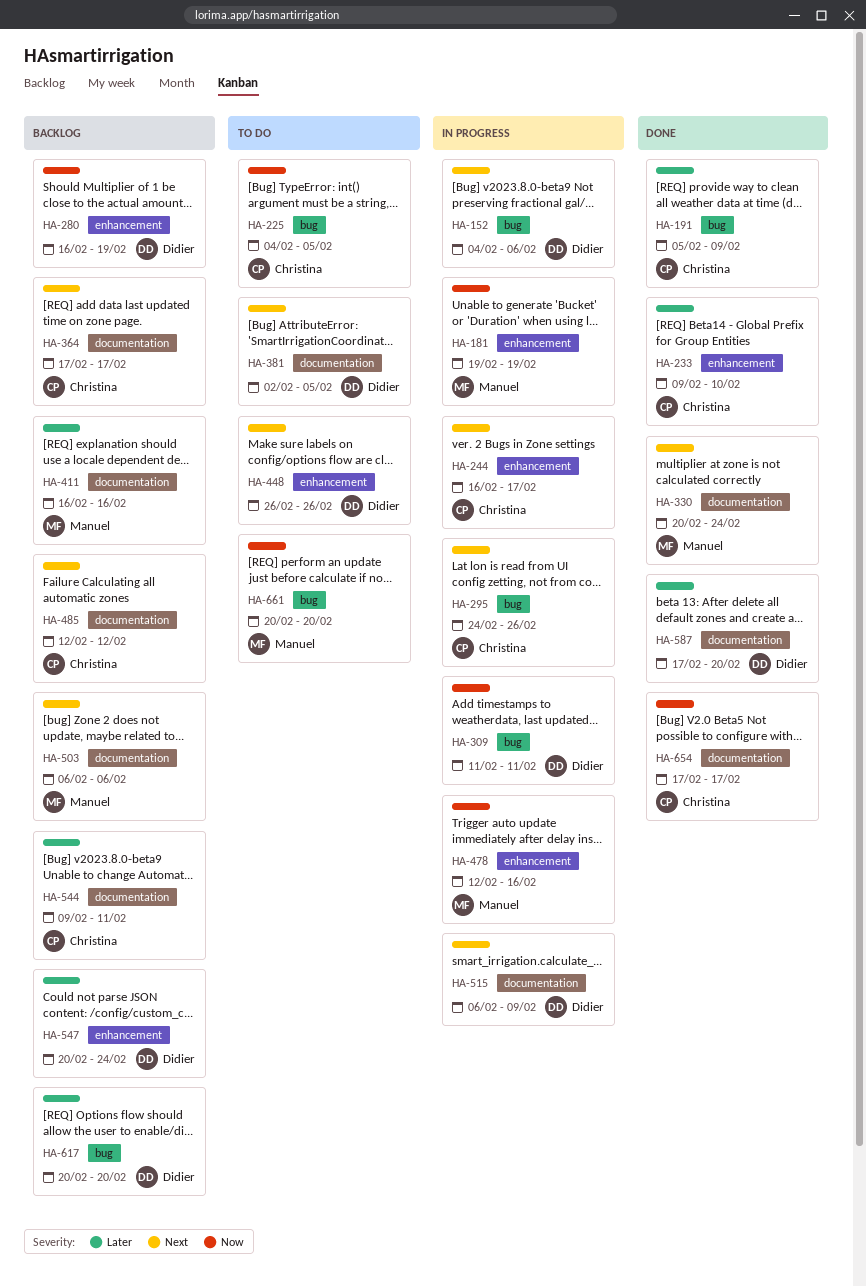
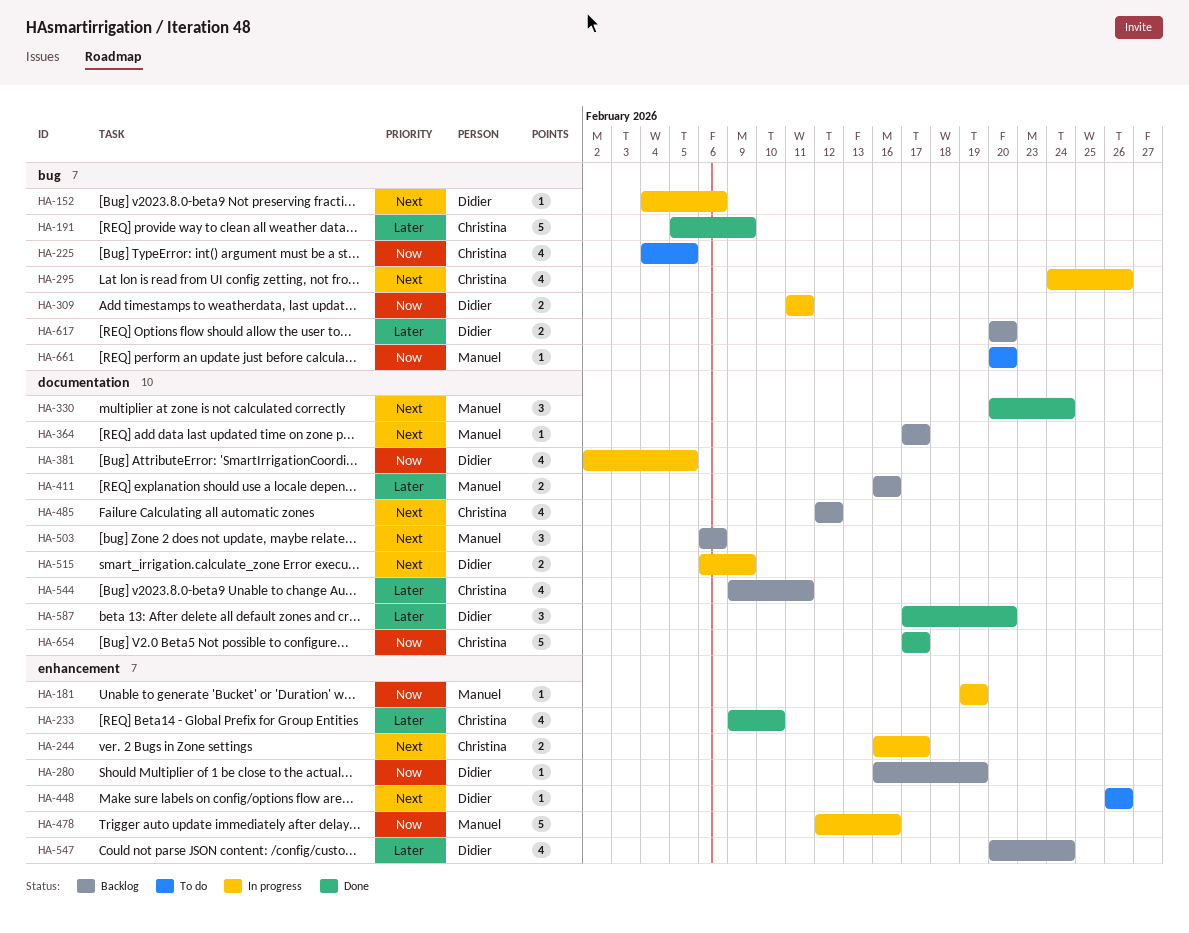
HA-364, owner: Christina -> Manuel
HA-381, status: To do -> In progress
HA-381, priority: Next -> Now

